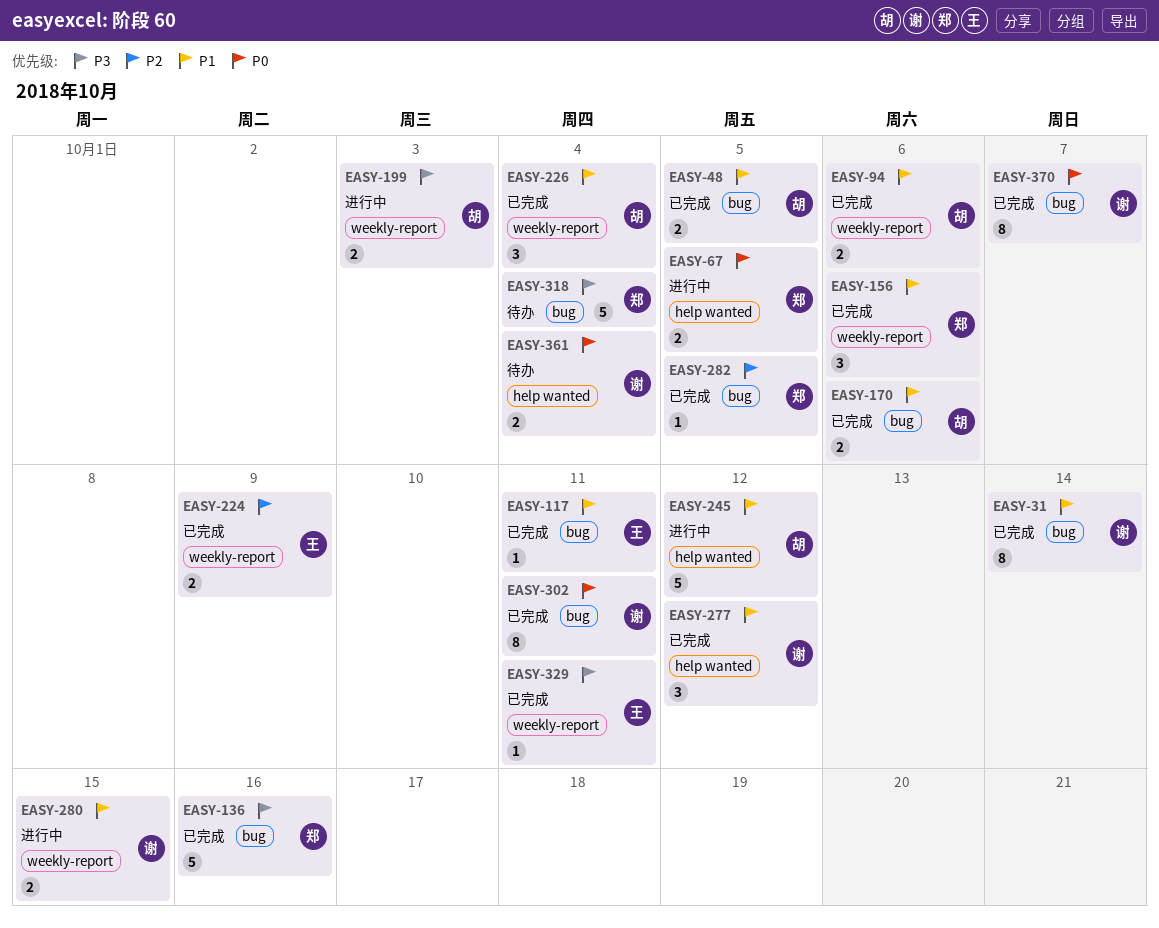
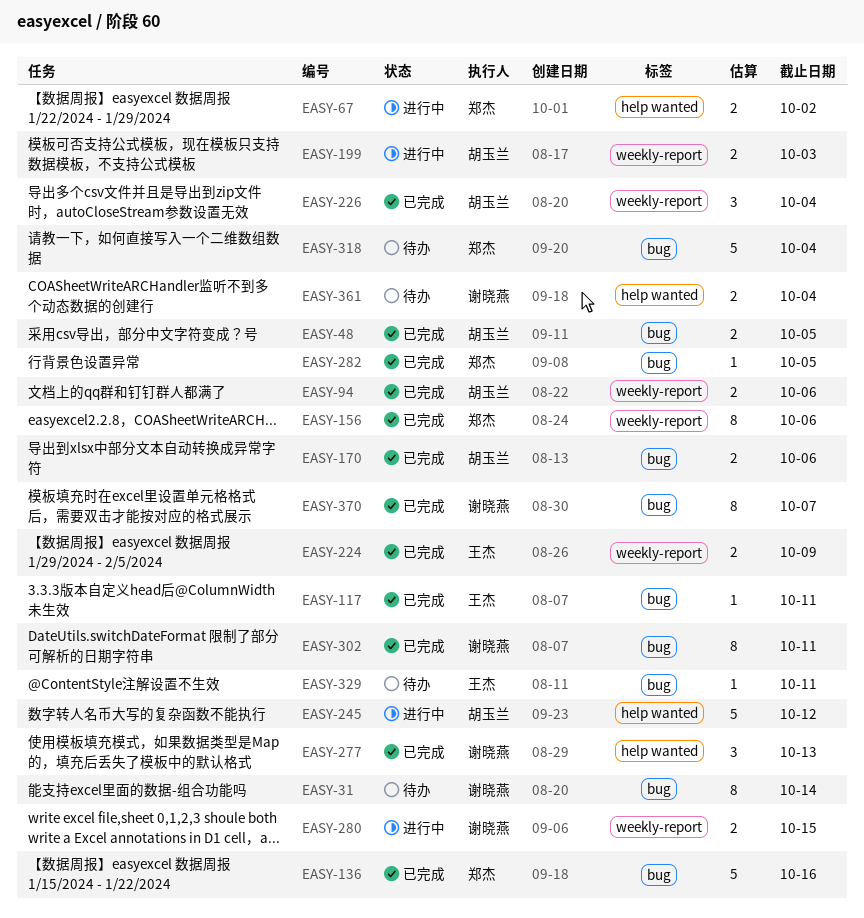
EASY-31, status: 已完成 -> 待办
EASY-67, due: Oct 5 -> Oct 2
EASY-156, estimate: 3 -> 8
EASY-277, due: Oct 12 -> Oct 13
EASY-329, status: 已完成 -> 待办
EASY-329, label: weekly-report -> bug

